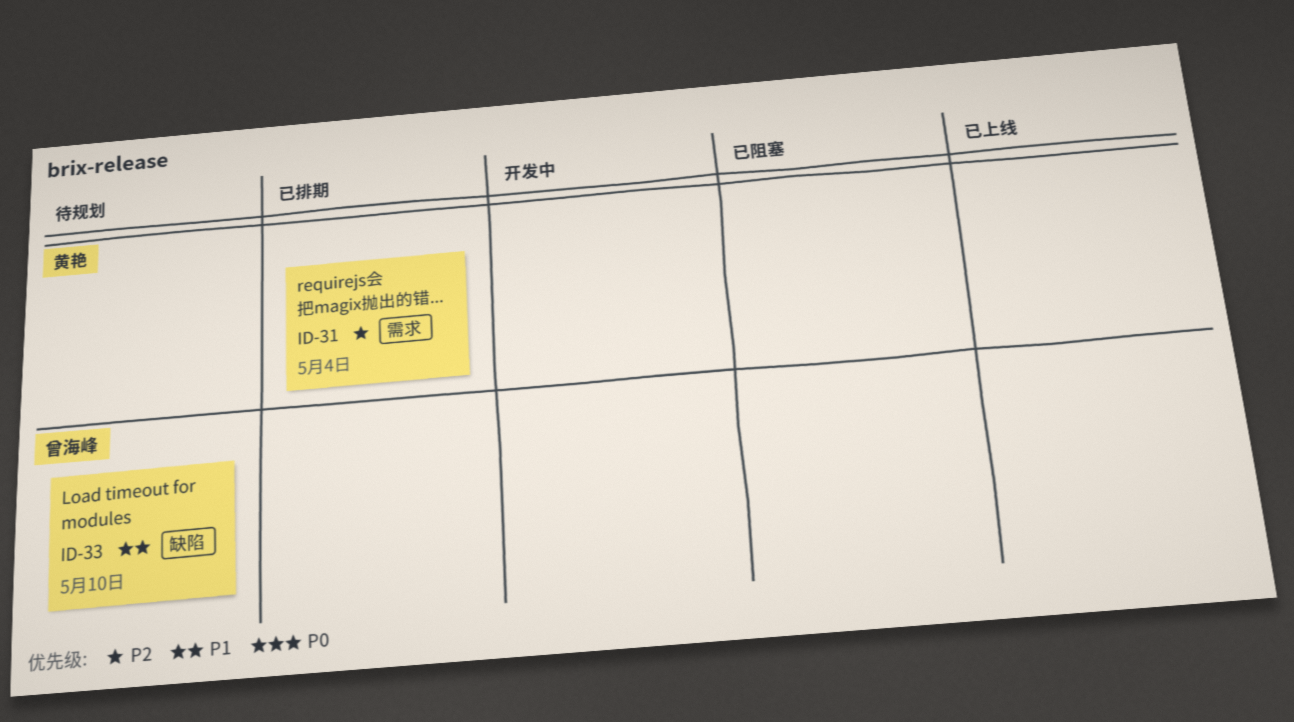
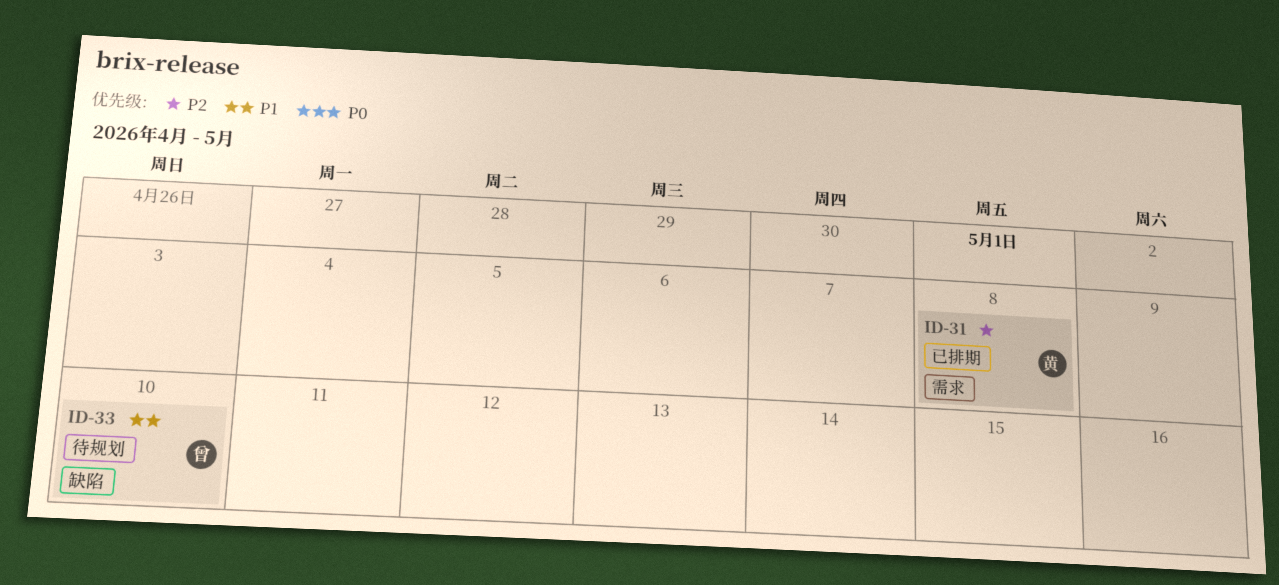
ID-31, due: May 4 -> May 8

